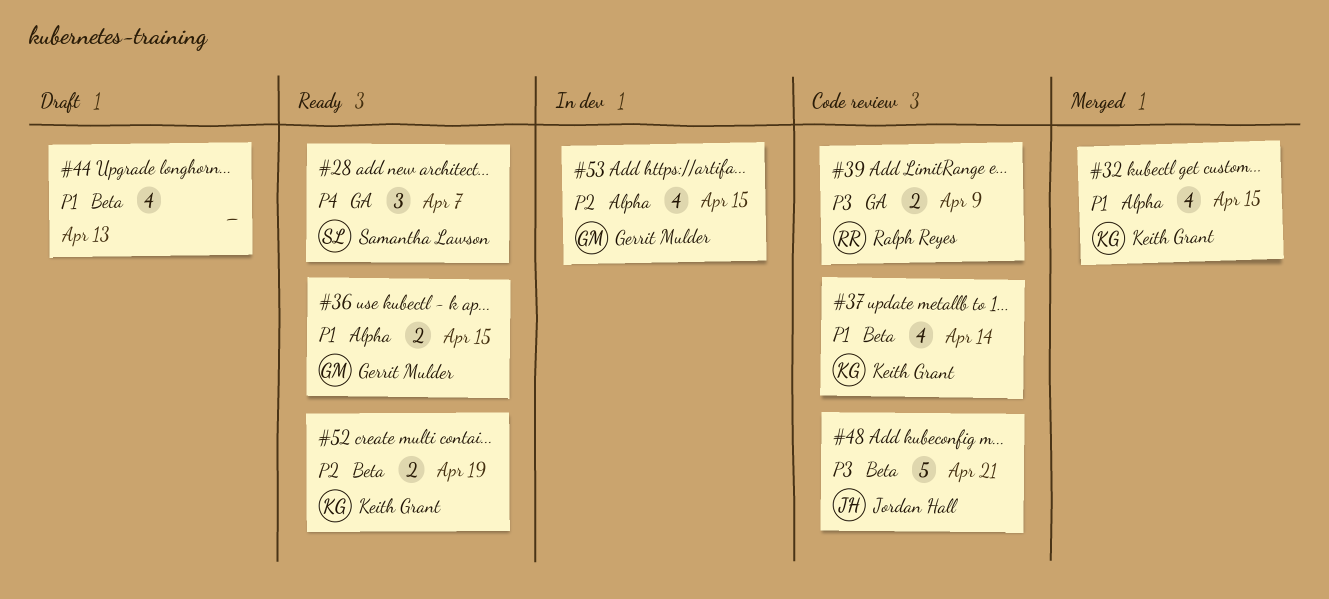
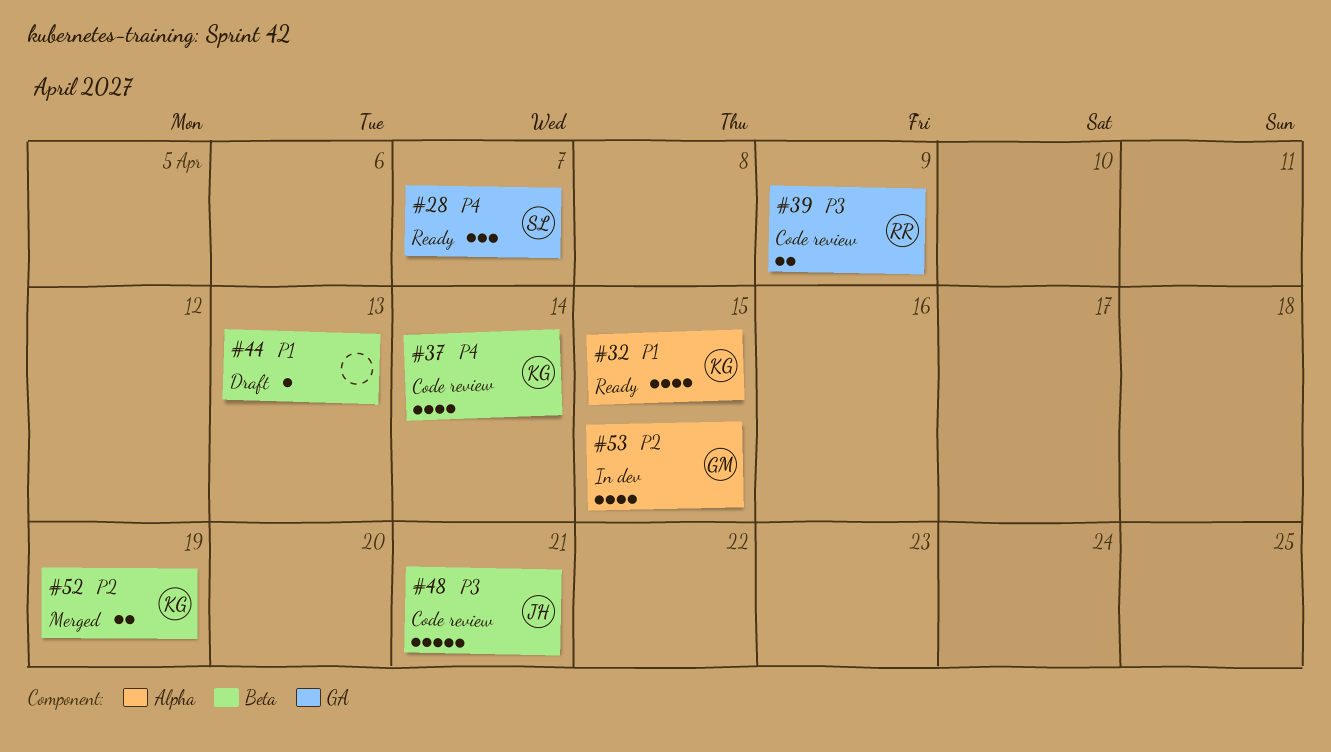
#32, status: Merged -> Ready
#36: present -> none
#37, priority: P1 -> P4
#44, estimate: 4 -> 1
#52, status: Ready -> Merged

